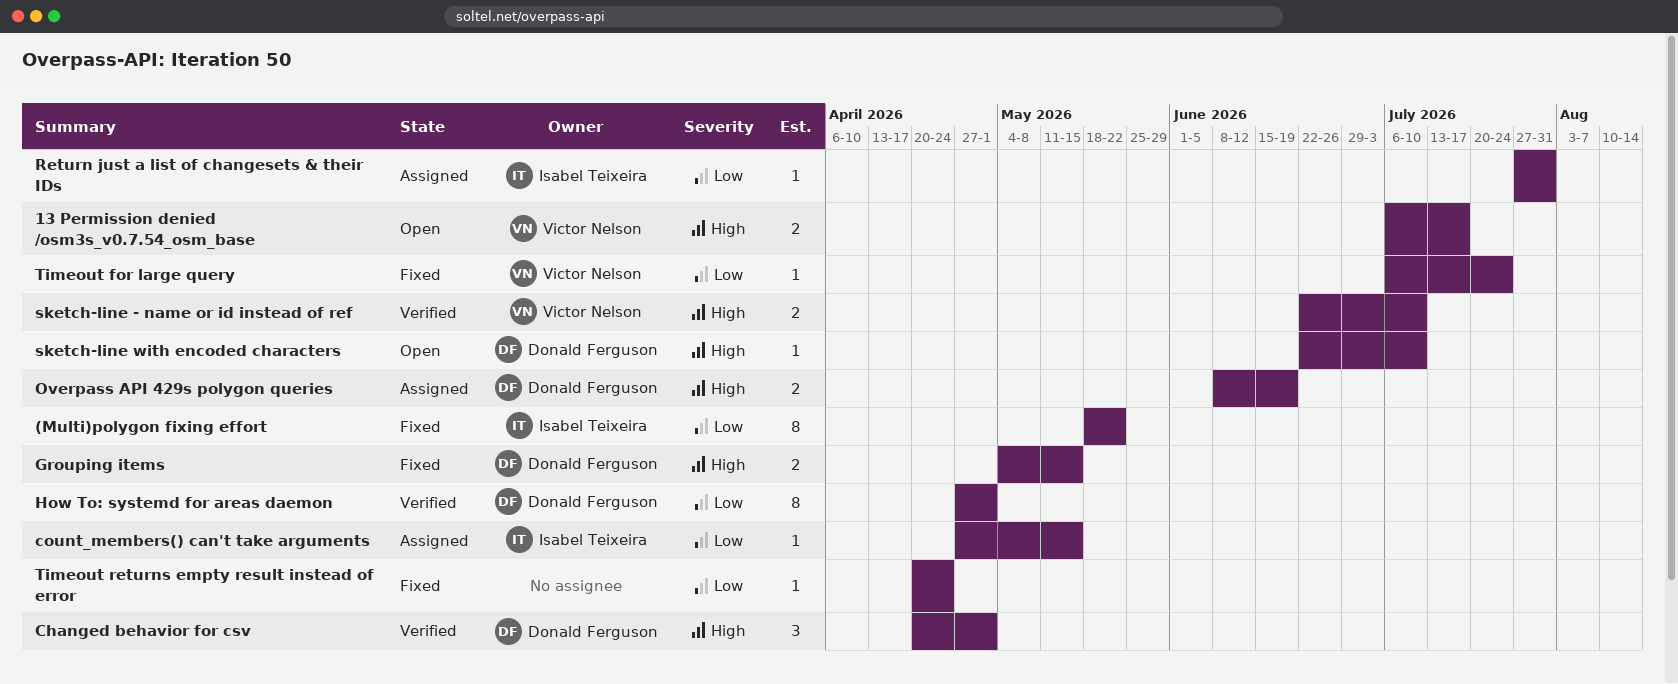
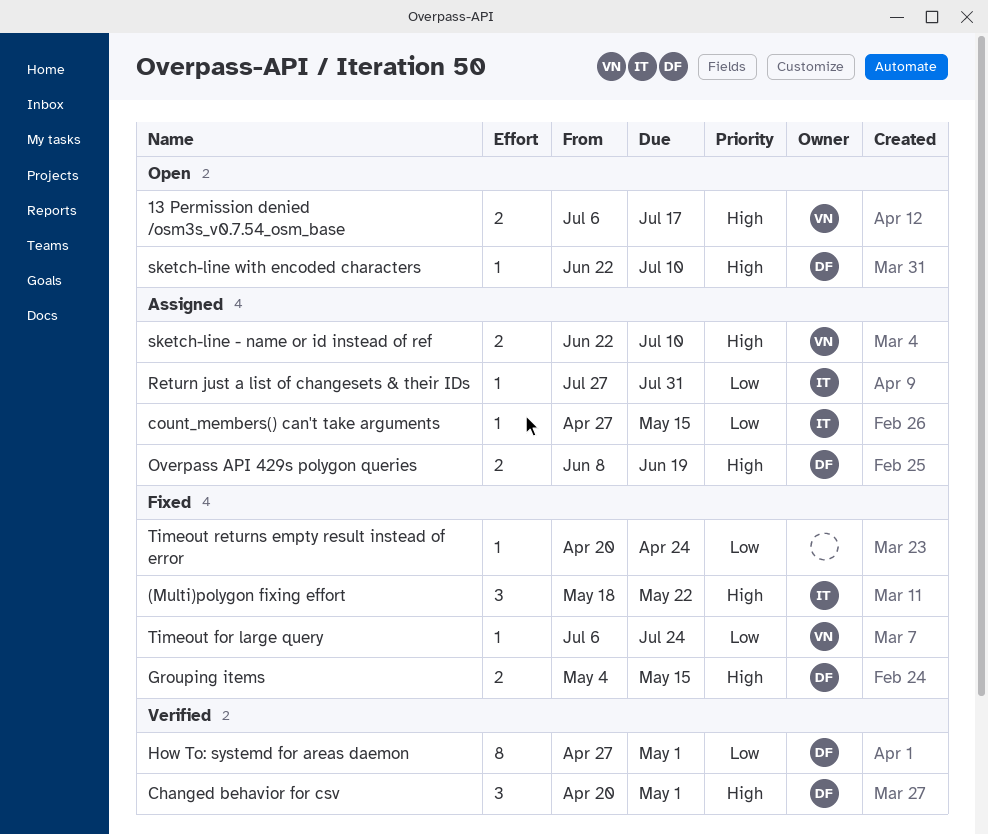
(Multi)polygon fixing effort, priority: Low -> High
(Multi)polygon fixing effort, estimate: 8 -> 3
sketch-line - name or id instead of ref, status: Verified -> Assigned

